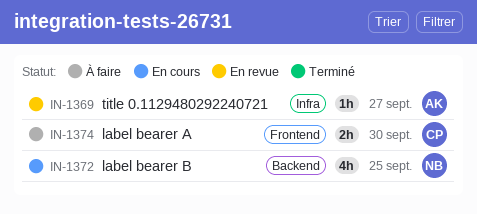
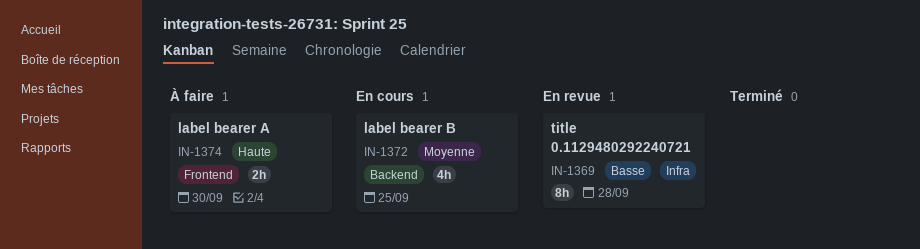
IN-1369, estimate: 1h -> 8h
IN-1369, due: Sep 27 -> Sep 28

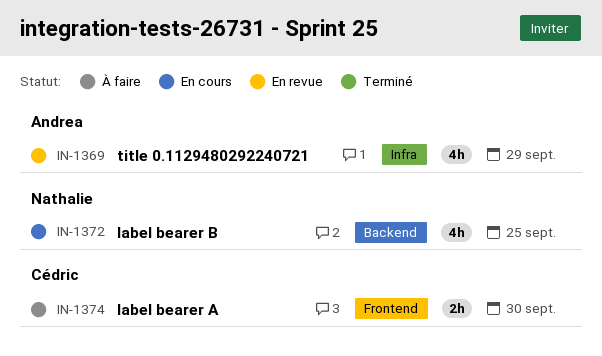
IN-1369, estimate: 8h -> 4h
IN-1369, due: Sep 28 -> Sep 29

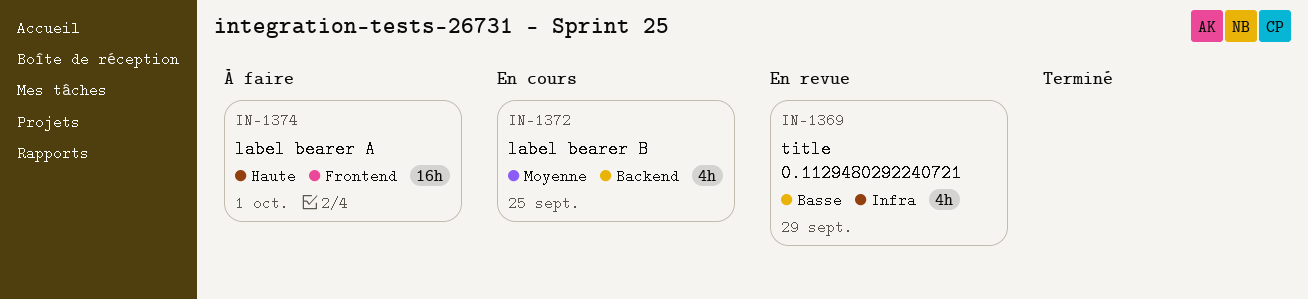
IN-1374, estimate: 2h -> 16h
IN-1374, due: Sep 30 -> Oct 1

